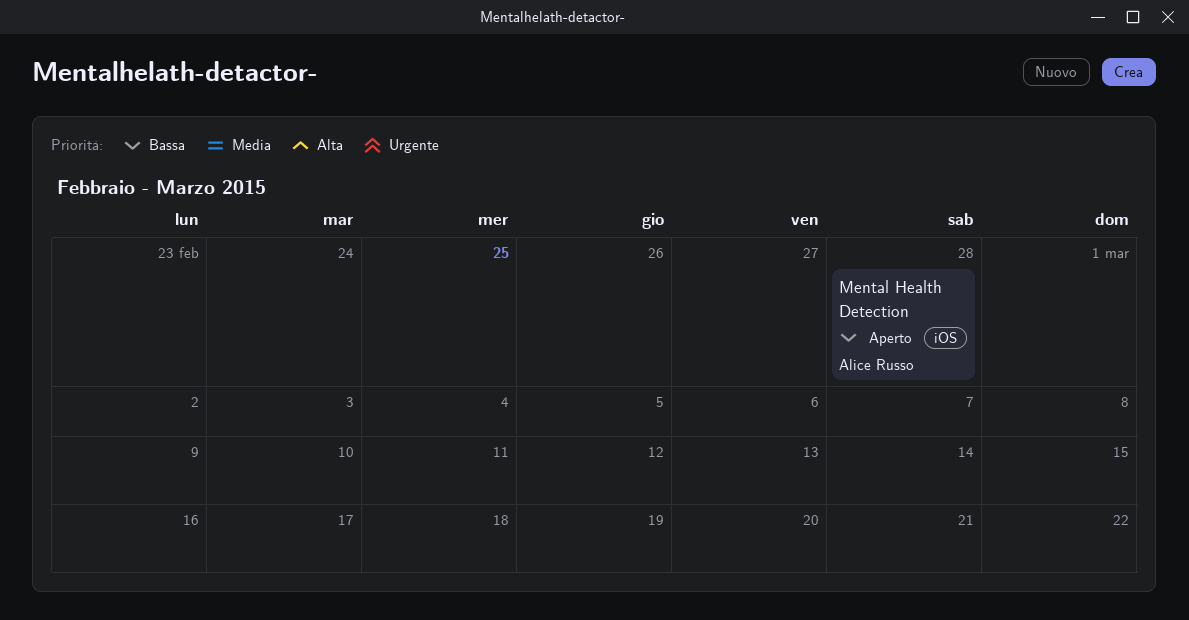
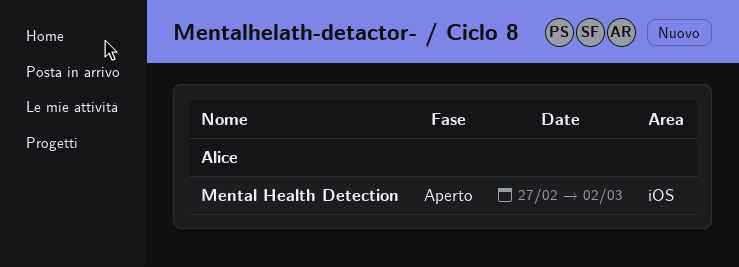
Mental Health Detection, due: Feb 28 -> Mar 2

